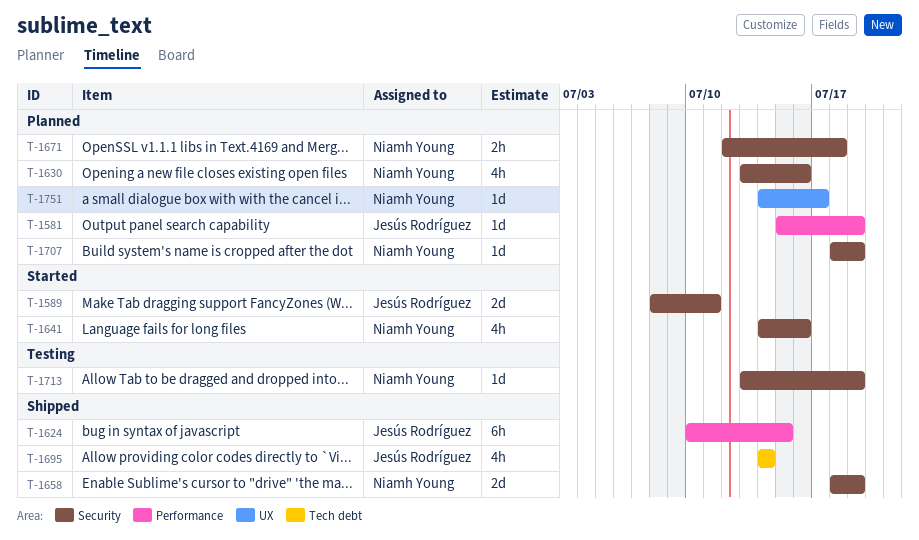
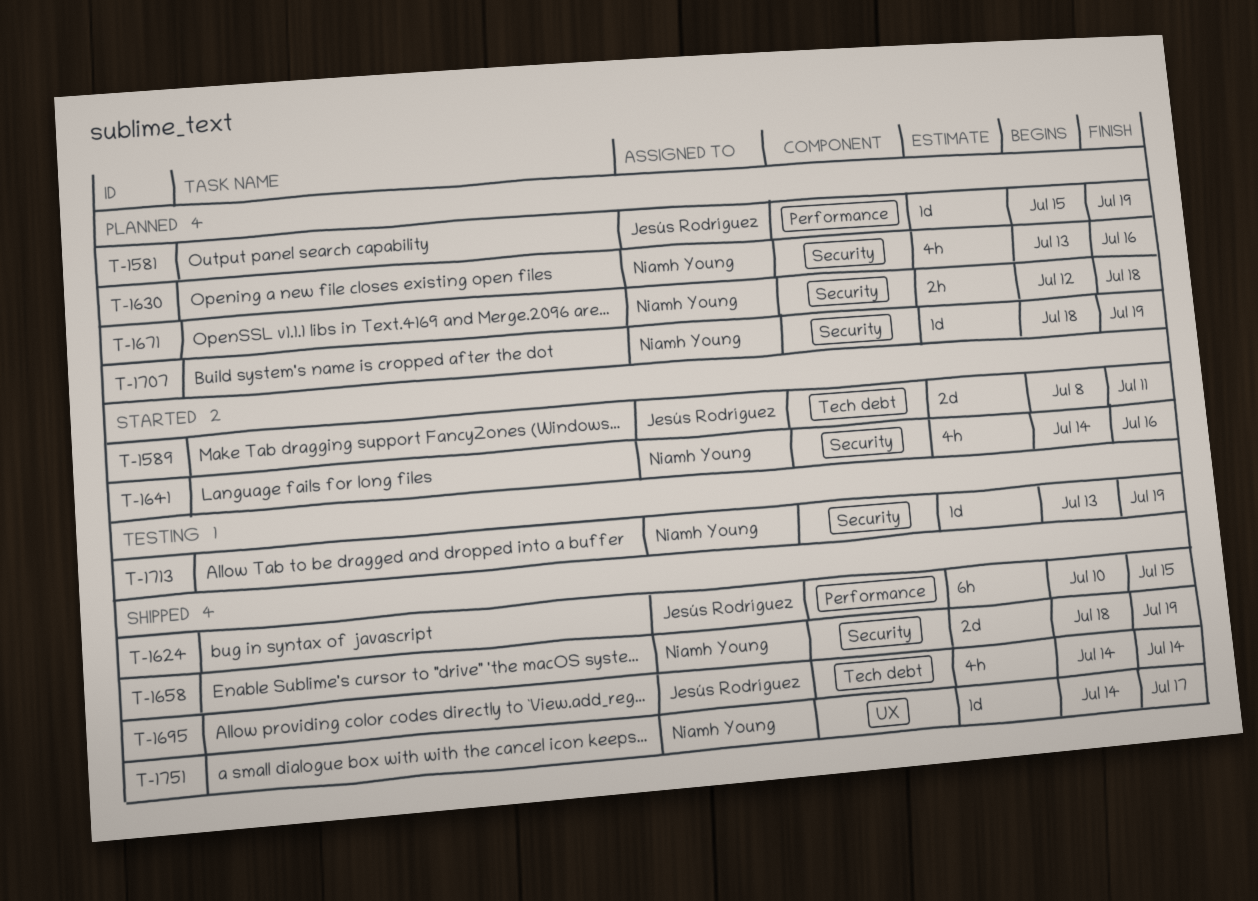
T-1589, label: Security -> Tech debt
T-1751, status: Planned -> Shipped

